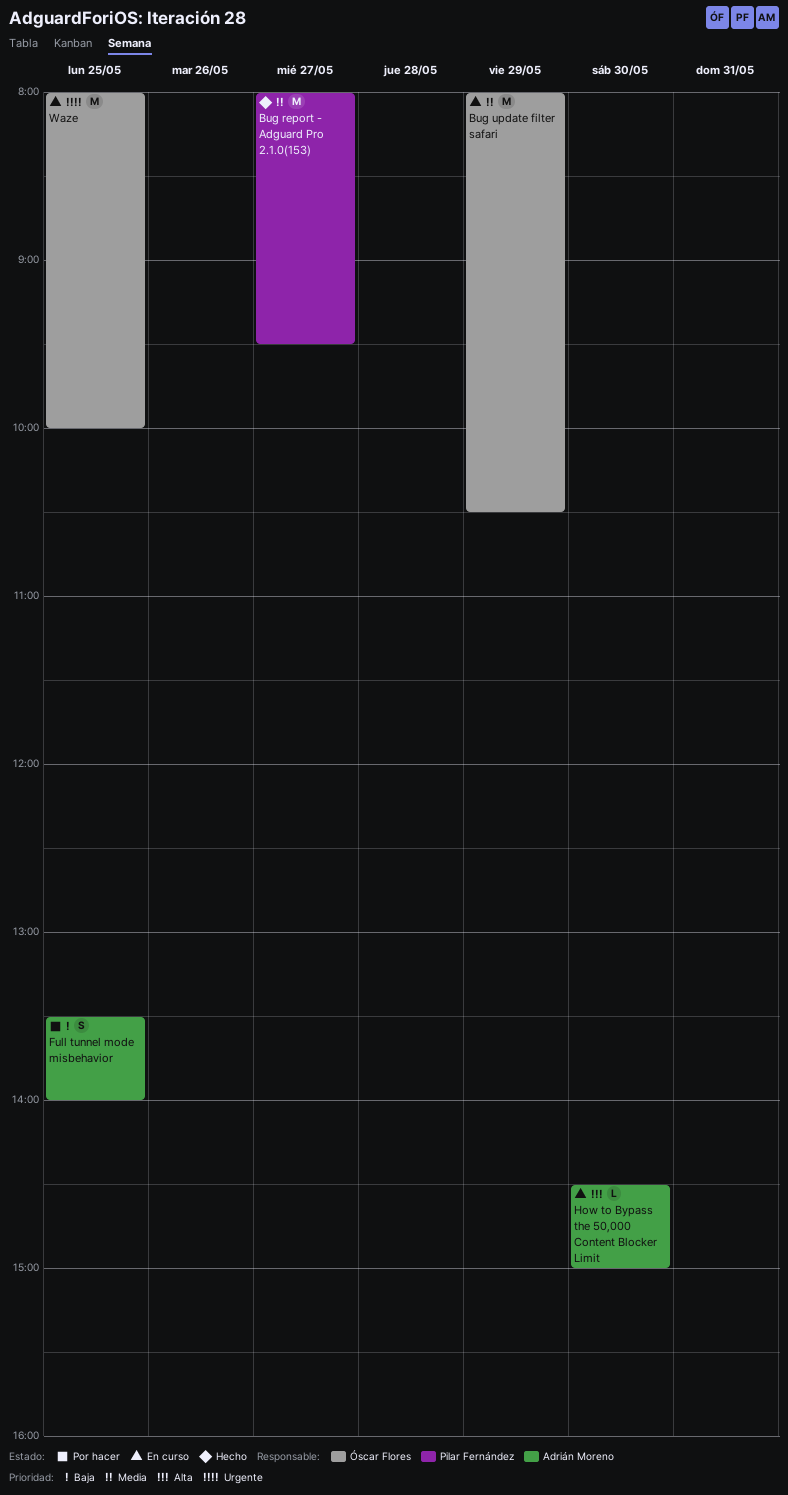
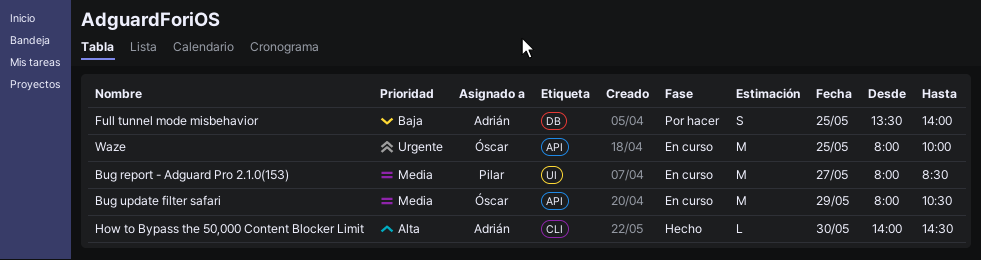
Bug report - Adguard Pro 2.1.0(153), status: Hecho -> En curso
Bug report - Adguard Pro 2.1.0(153), ends: 09:30 -> 08:30
How to Bypass the 50,000 Content Blocker Limit, status: En curso -> Hecho
How to Bypass the 50,000 Content Blocker Limit, begins: 14:30 -> 14:00
How to Bypass the 50,000 Content Blocker Limit, ends: 15:00 -> 14:30

